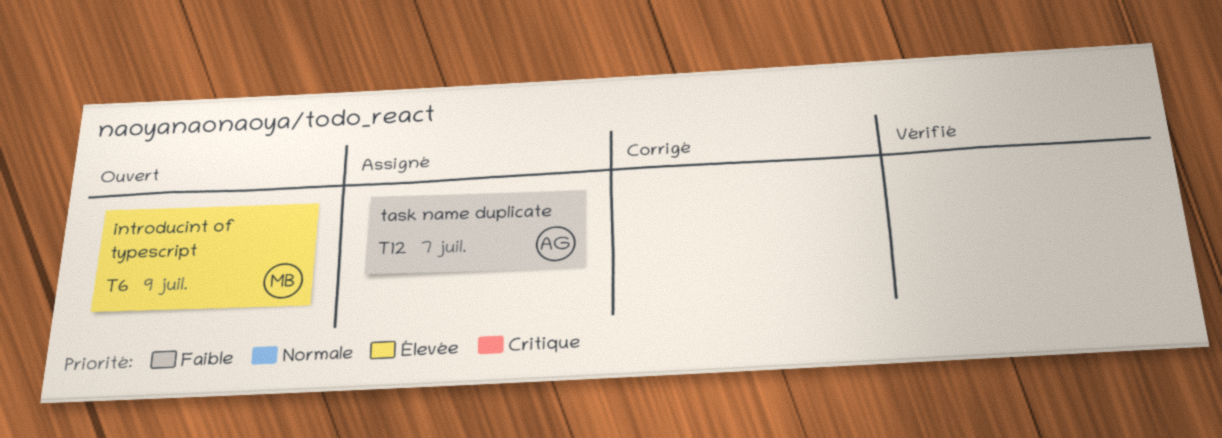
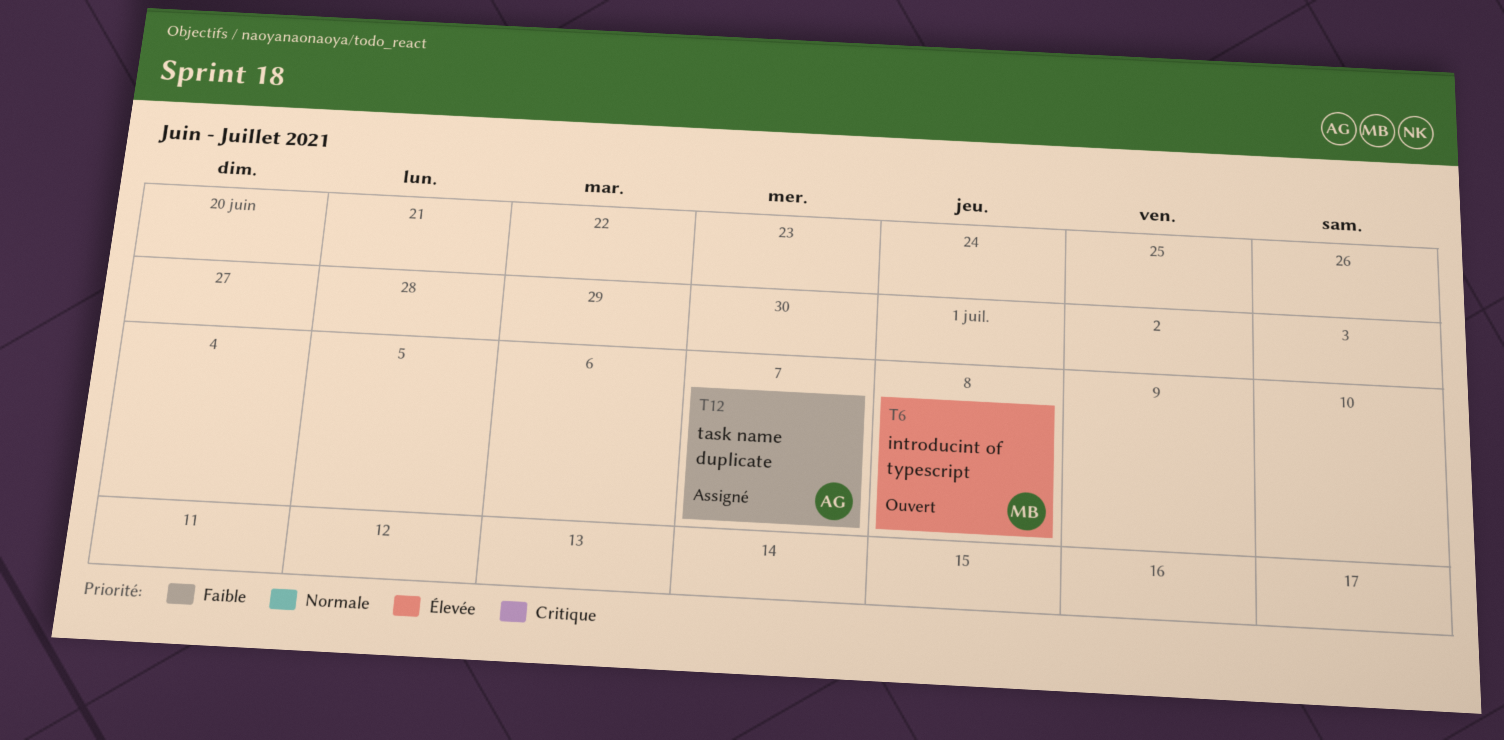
T6, due: Jul 9 -> Jul 8

